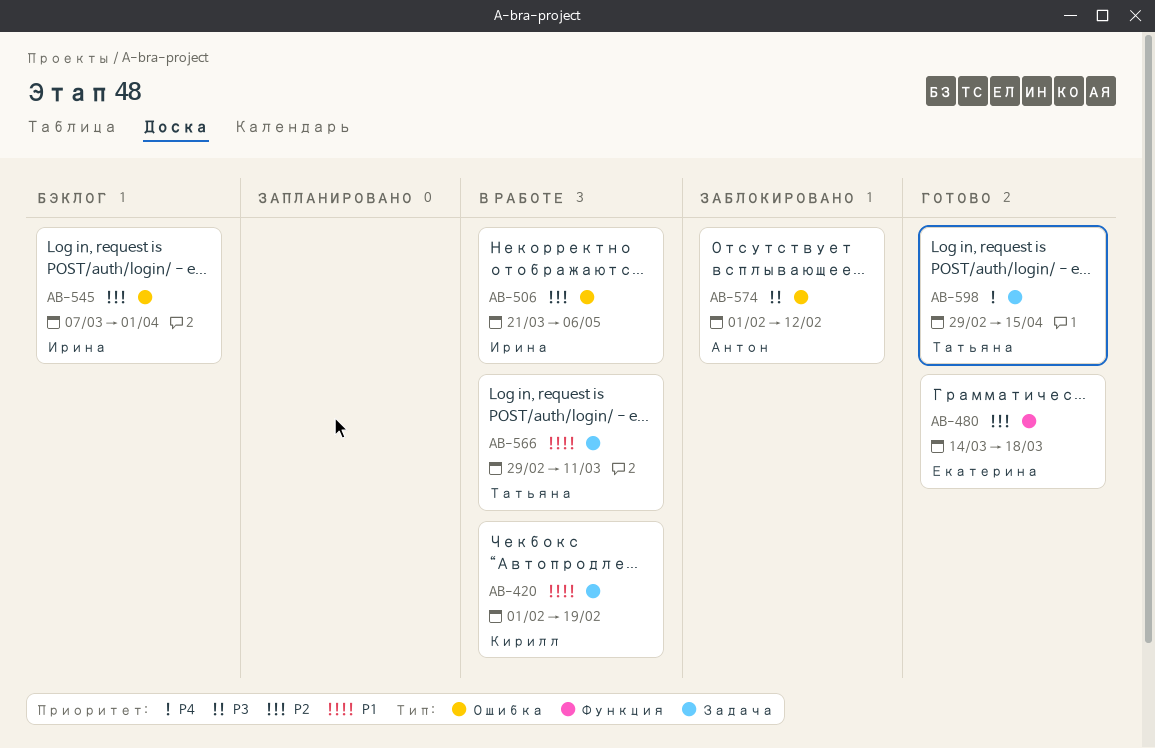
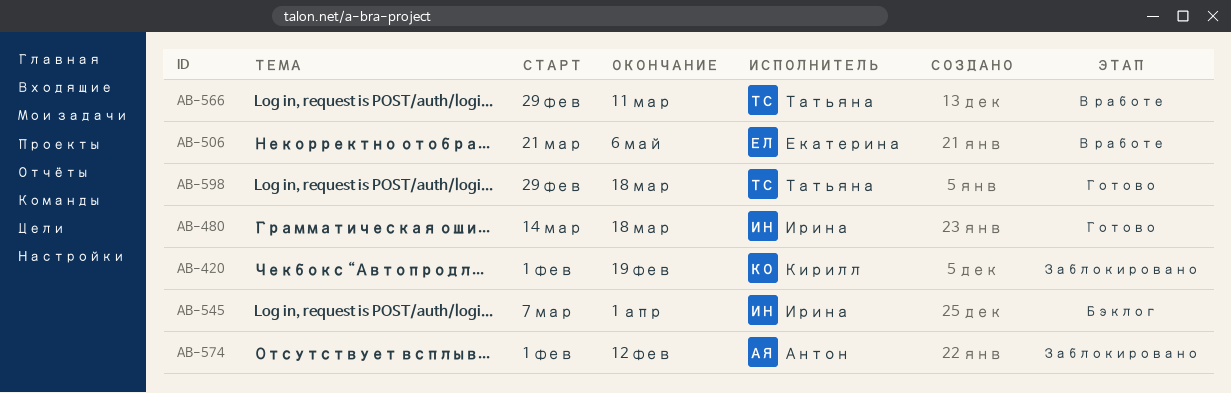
AB-420, status: В работе -> Заблокировано
AB-480, owner: Екатерина -> Ирина
AB-506, owner: Ирина -> Екатерина
AB-598, due: Apr 15 -> Mar 18

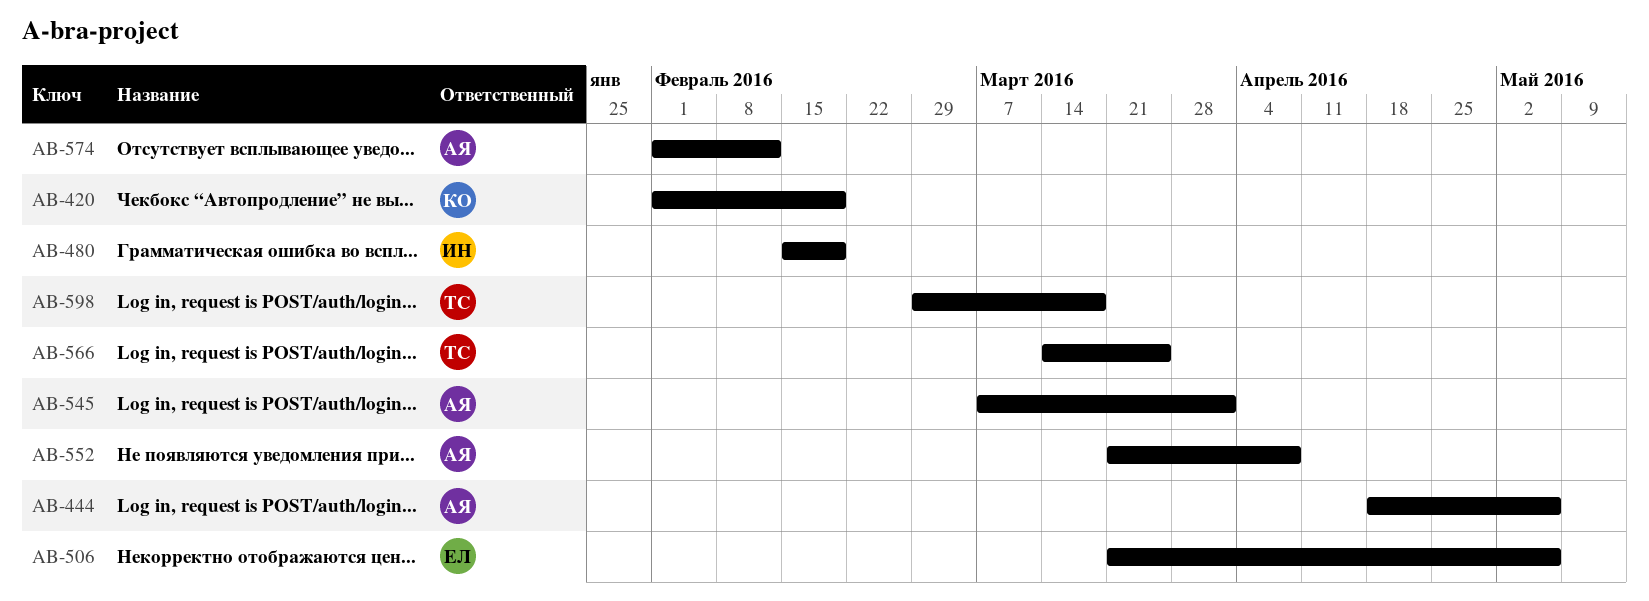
AB-444: none -> present
AB-480, start: Mar 14 -> Feb 15
AB-480, due: Mar 18 -> Feb 19
AB-545, owner: Ирина -> Антон
AB-552: none -> present
AB-566, start: Feb 29 -> Mar 14
AB-566, due: Mar 11 -> Mar 25

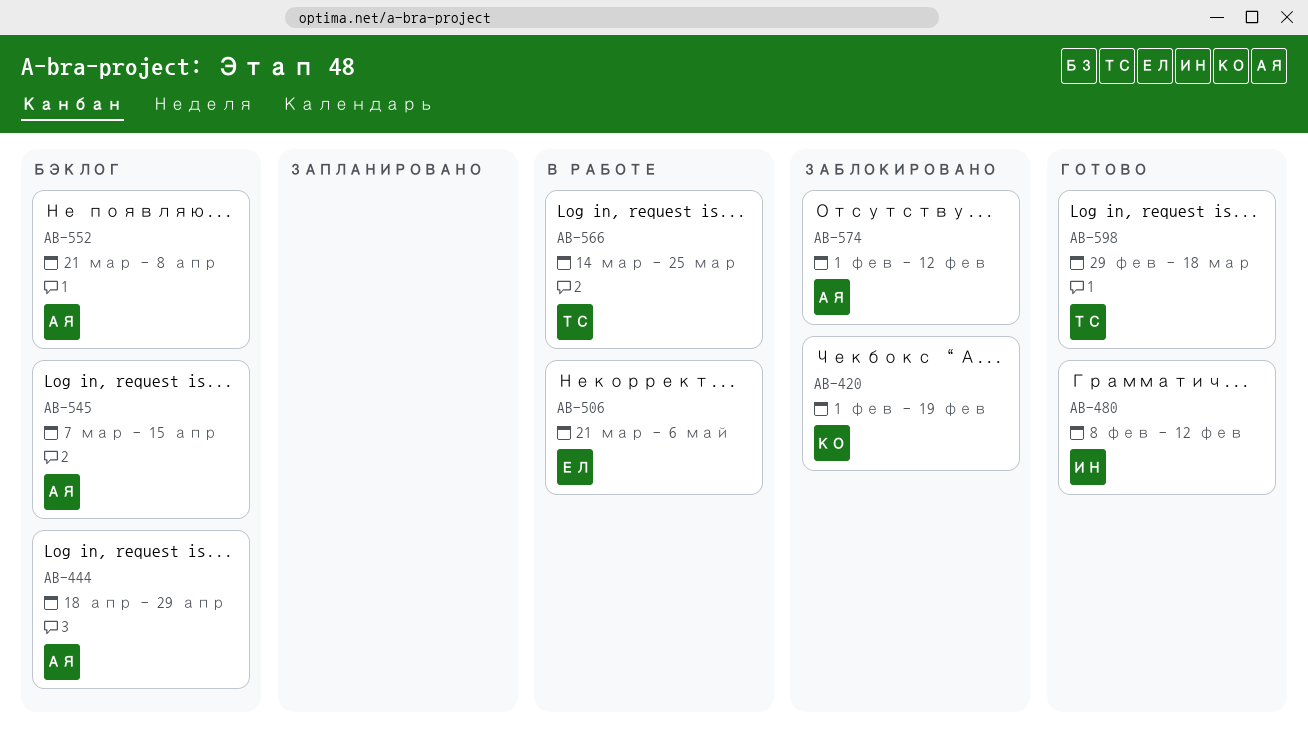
AB-444, due: May 6 -> Apr 29
AB-480, start: Feb 15 -> Feb 8
AB-480, due: Feb 19 -> Feb 12
AB-545, due: Apr 1 -> Apr 15

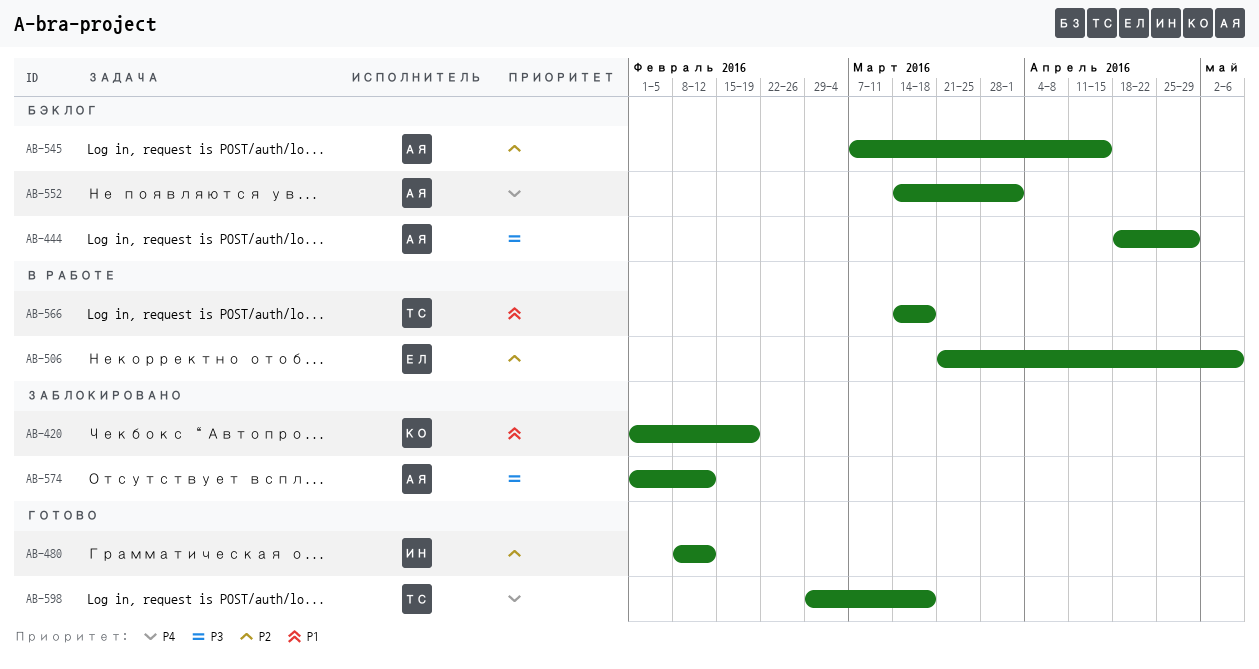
AB-552, start: Mar 21 -> Mar 14
AB-552, due: Apr 8 -> Apr 1
AB-566, due: Mar 25 -> Mar 18

